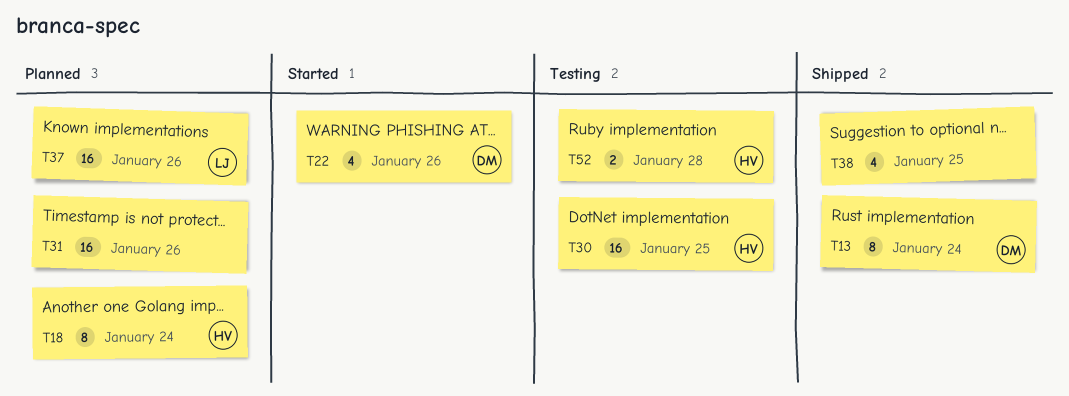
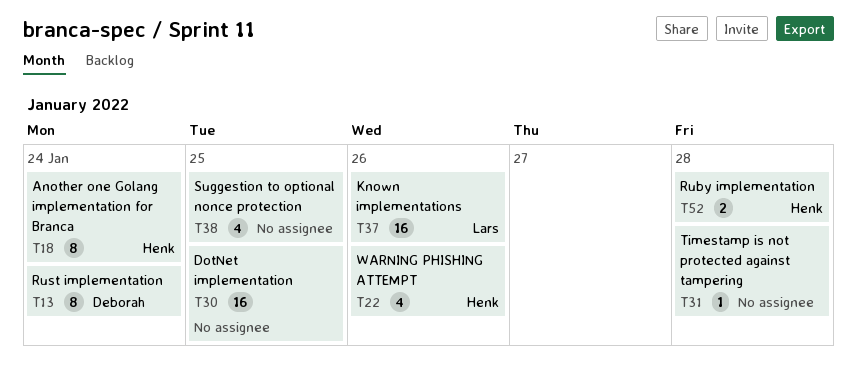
T22, owner: Deborah -> Henk
T30, owner: Henk -> none
T31, estimate: 16 -> 1
T31, due: Jan 26 -> Jan 28

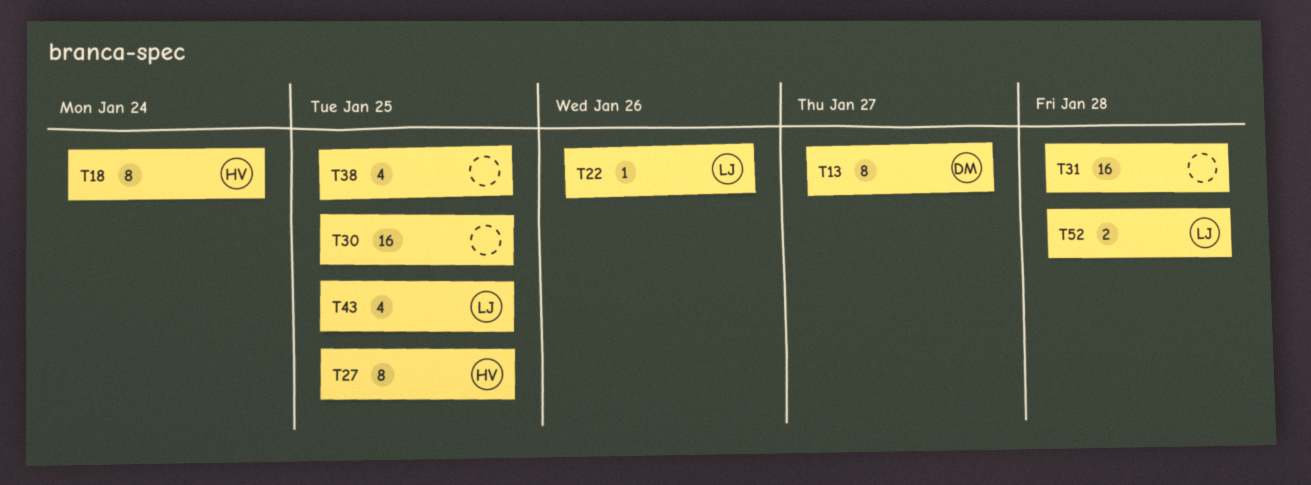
T13, due: Jan 24 -> Jan 27
T22, owner: Henk -> Lars
T22, estimate: 4 -> 1
T27: none -> present
T31, estimate: 1 -> 16
T37: present -> none
T43: none -> present
T52, owner: Henk -> Lars

